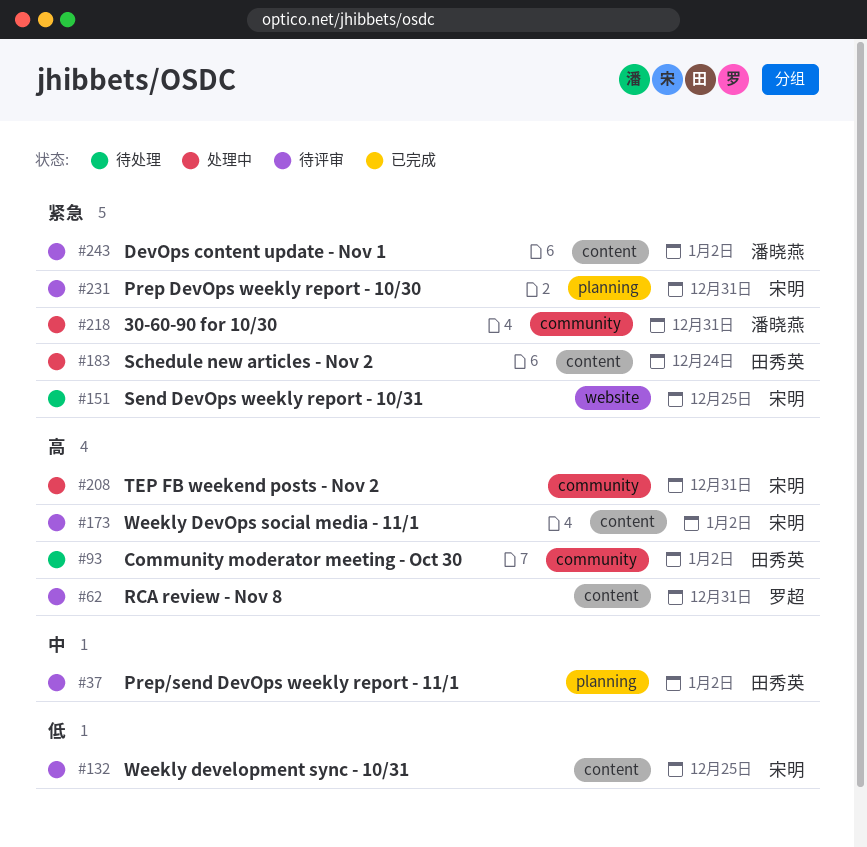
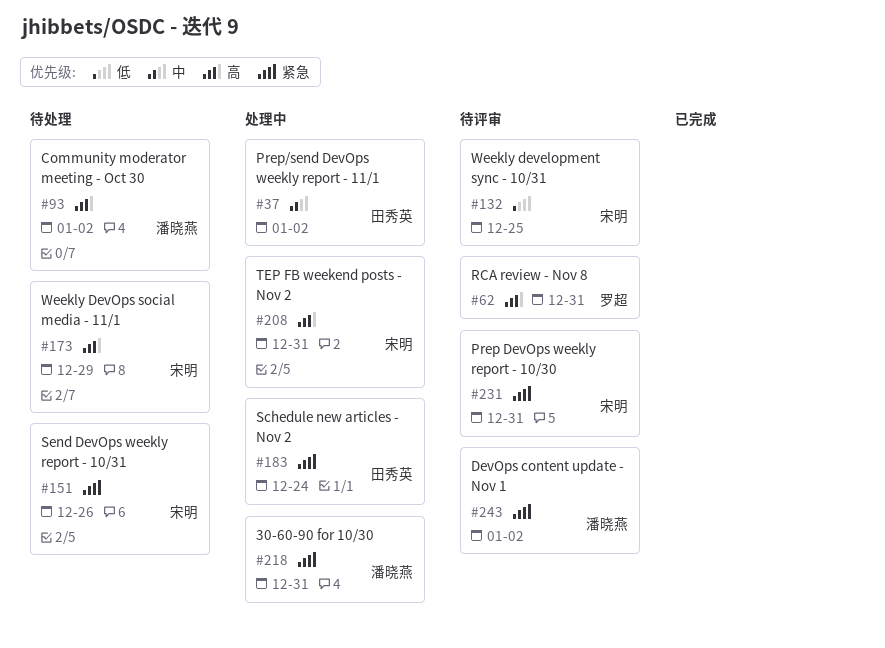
#37, status: 待评审 -> 处理中
#93, owner: 田秀英 -> 潘晓燕
#151, due: Dec 25 -> Dec 26
#173, status: 待评审 -> 待处理
#173, due: Jan 2 -> Dec 29

